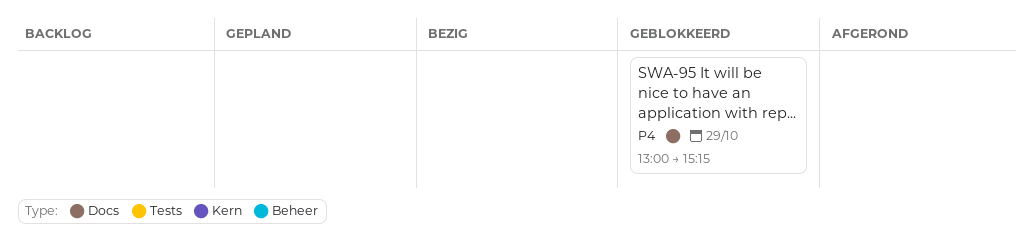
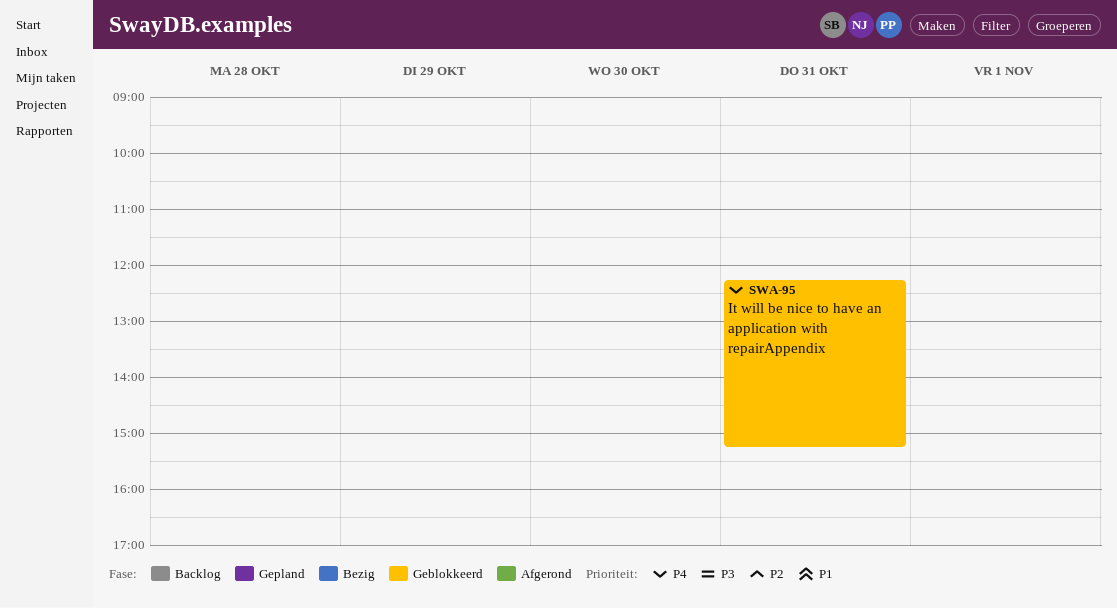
SWA-95, day: Oct 29 -> Oct 31
SWA-95, begins: 13:00 -> 12:15

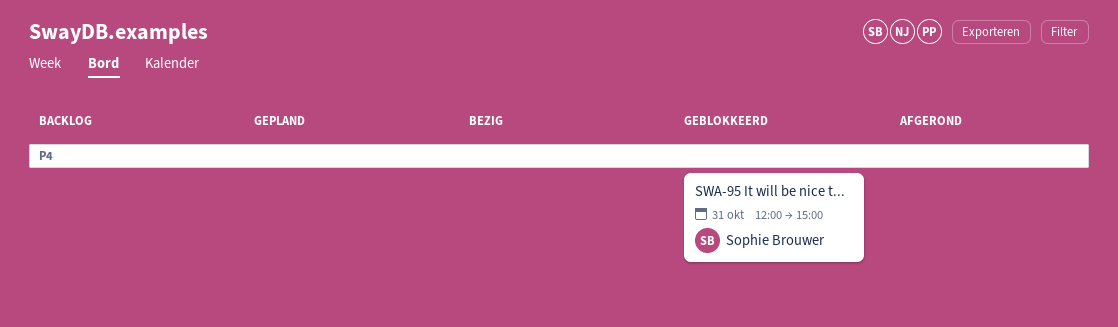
SWA-95, begins: 12:15 -> 12:00
SWA-95, ends: 15:15 -> 15:00

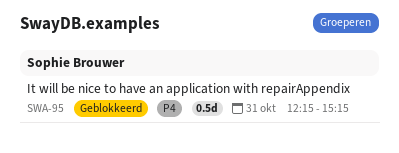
SWA-95, begins: 12:00 -> 12:15
SWA-95, ends: 15:00 -> 15:15

